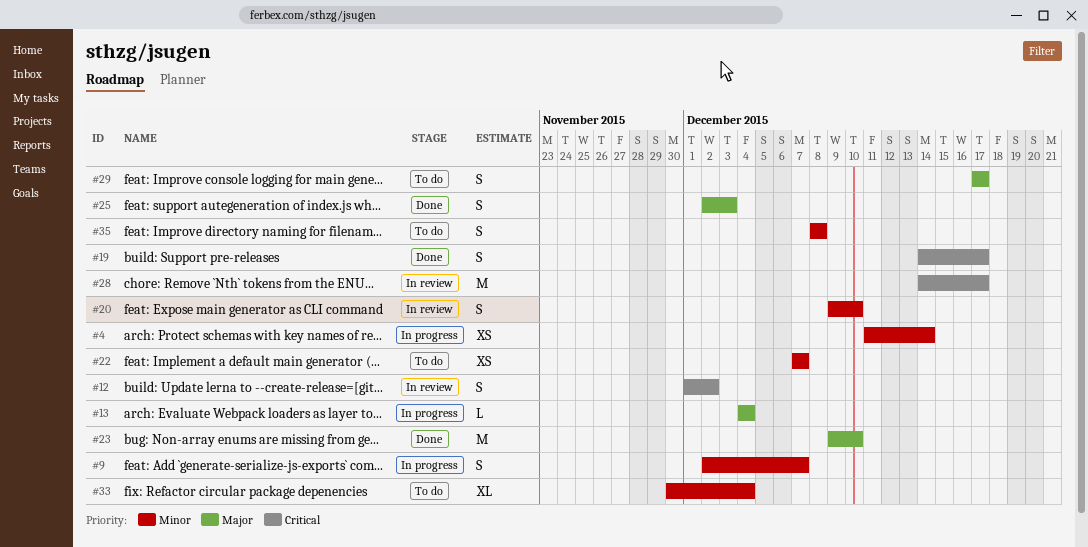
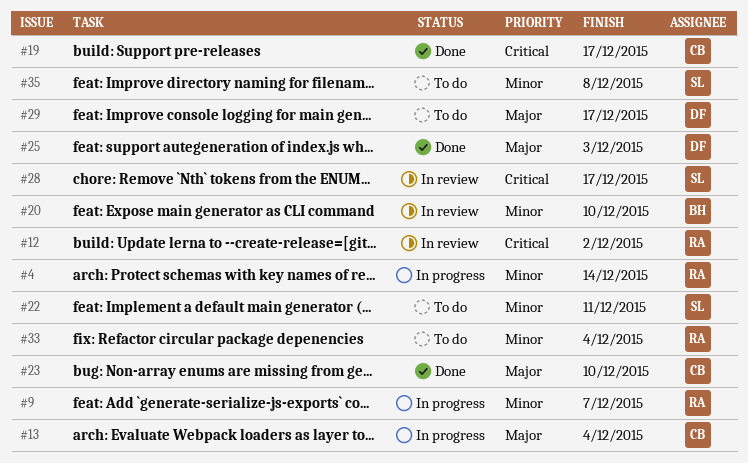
#22, due: Dec 7 -> Dec 11

